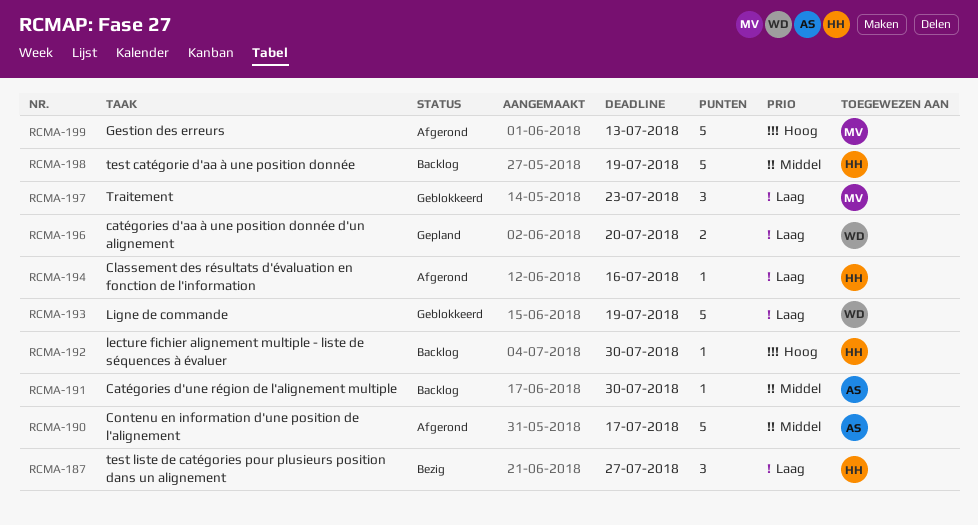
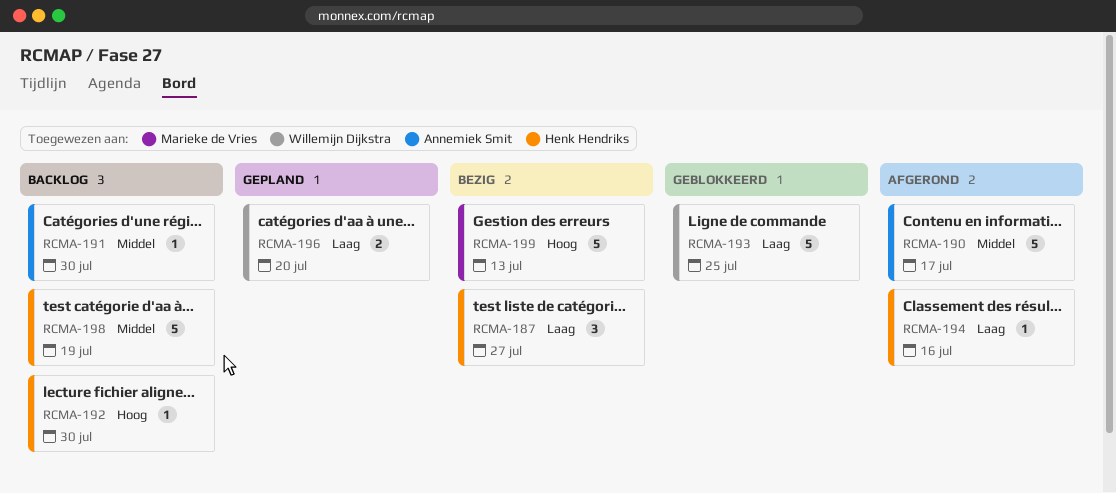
RCMA-193, due: Jul 19 -> Jul 25
RCMA-197: present -> none
RCMA-199, status: Afgerond -> Bezig

